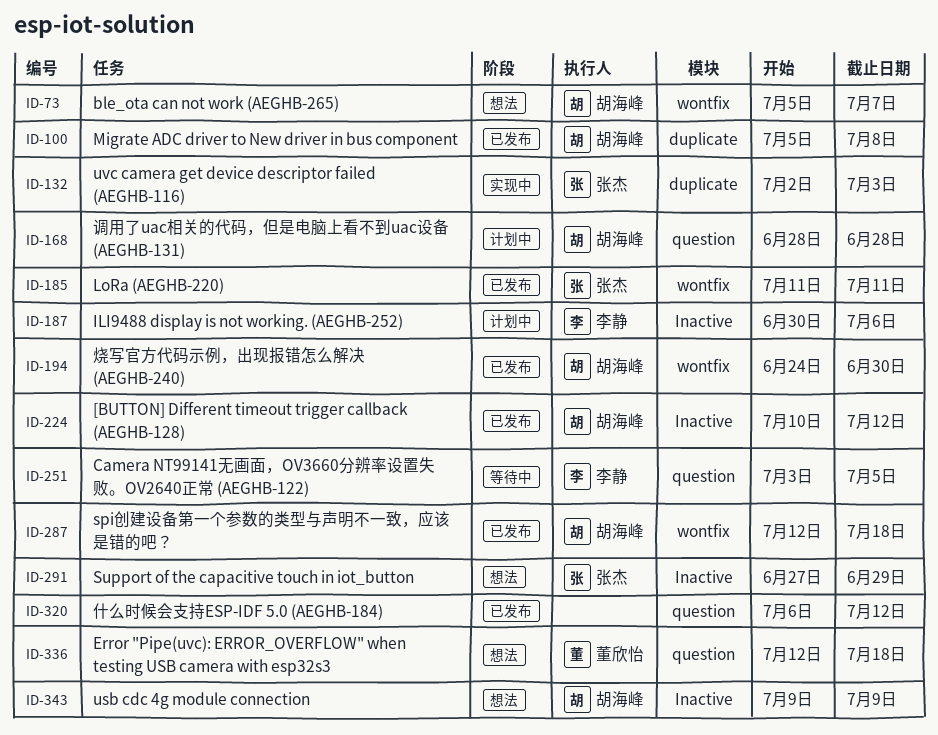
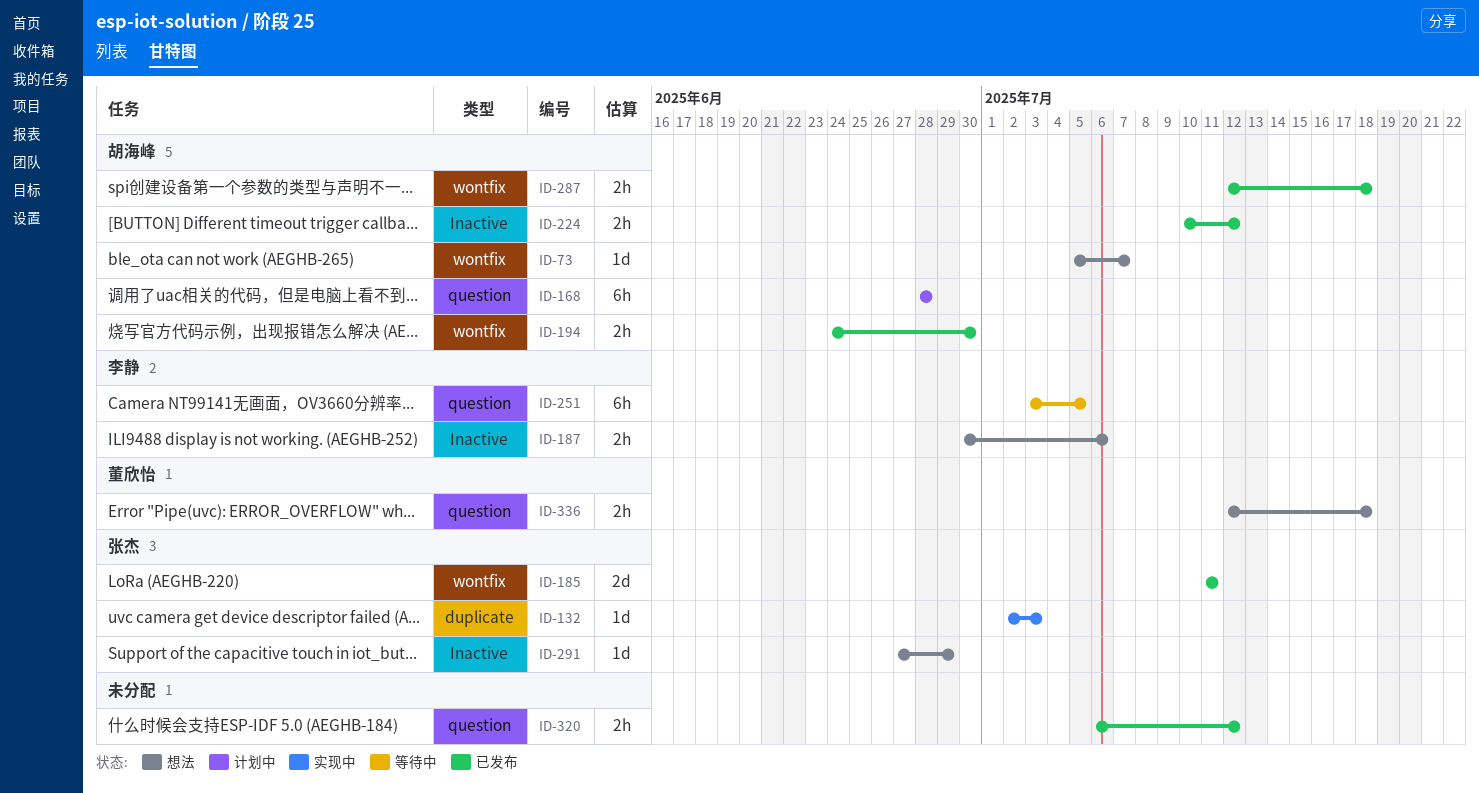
ID-100: present -> none
ID-187, status: 计划中 -> 想法
ID-343: present -> none

